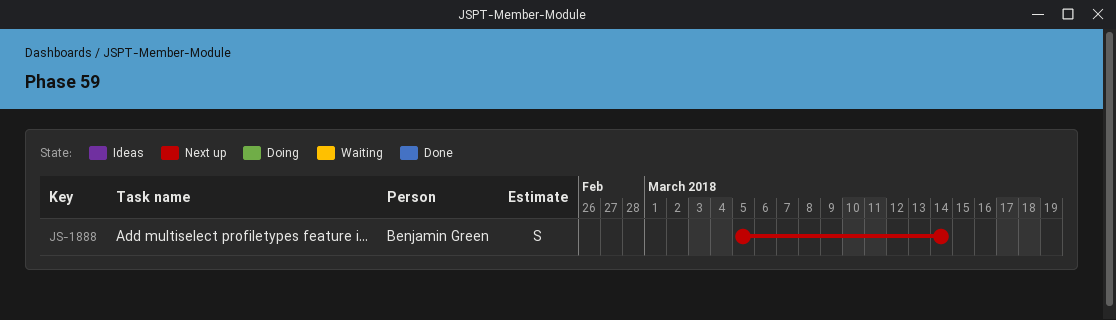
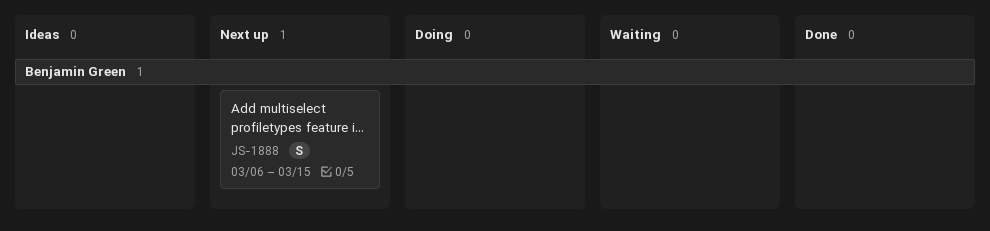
JS-1888, start: Mar 5 -> Mar 6
JS-1888, due: Mar 14 -> Mar 15

